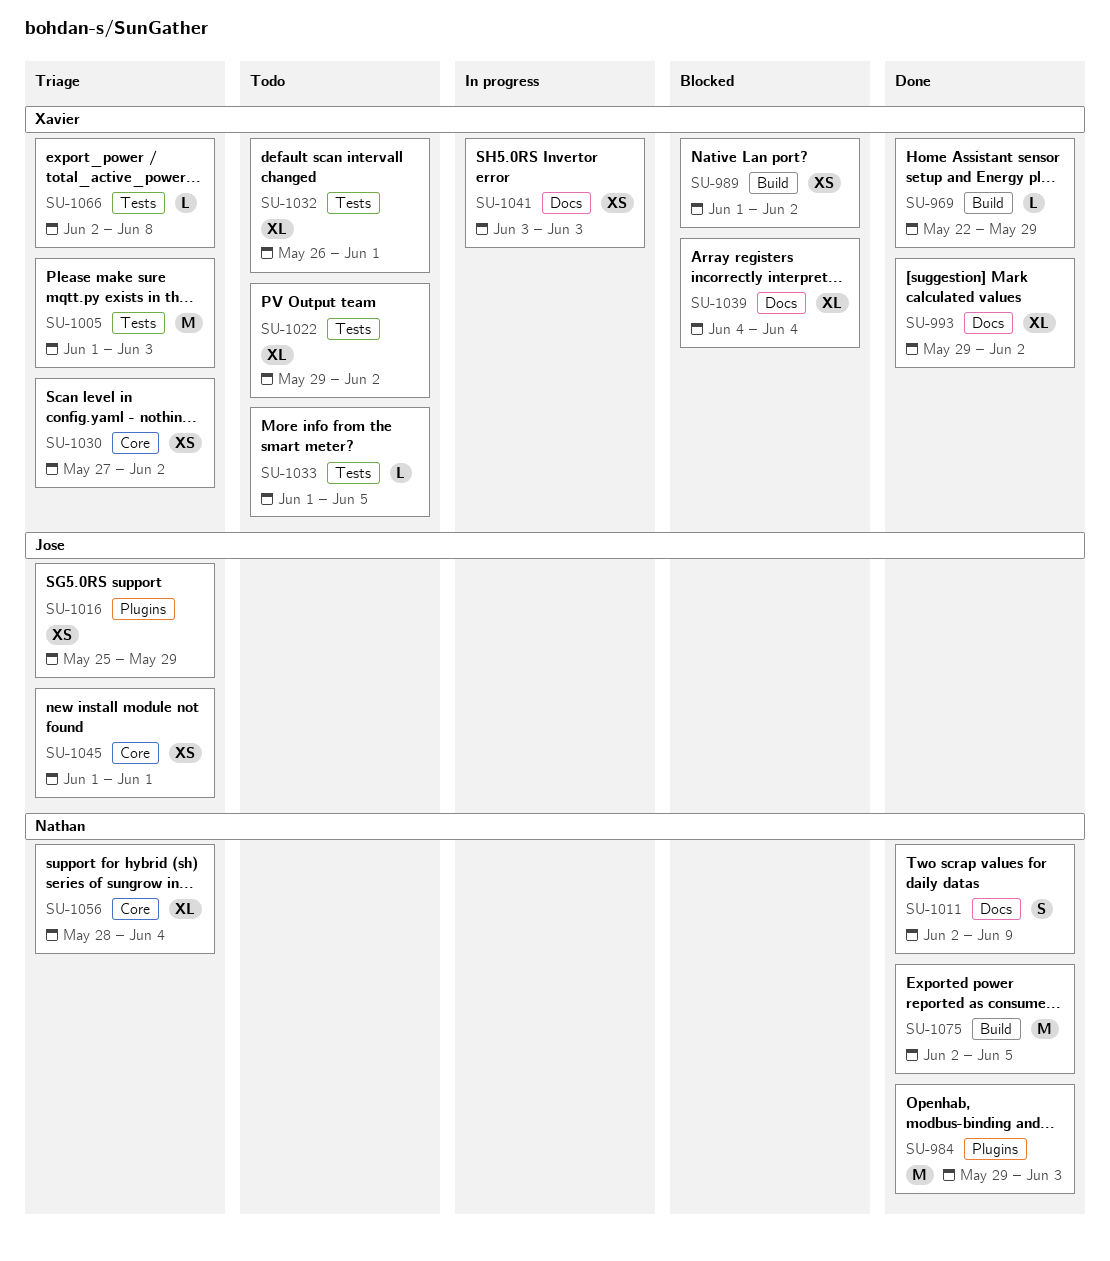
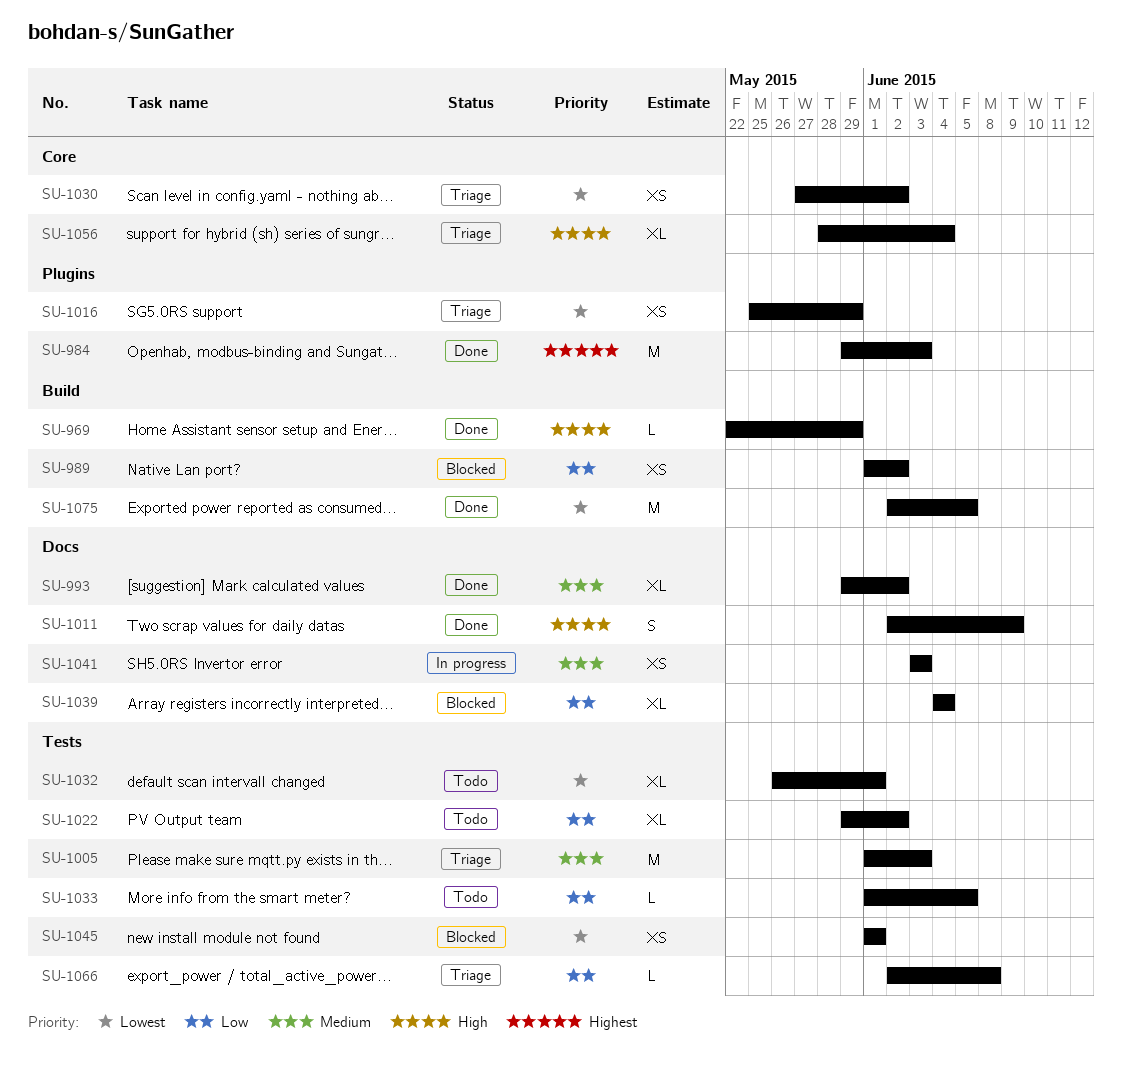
SU-1045, status: Triage -> Blocked
SU-1045, label: Core -> Tests

